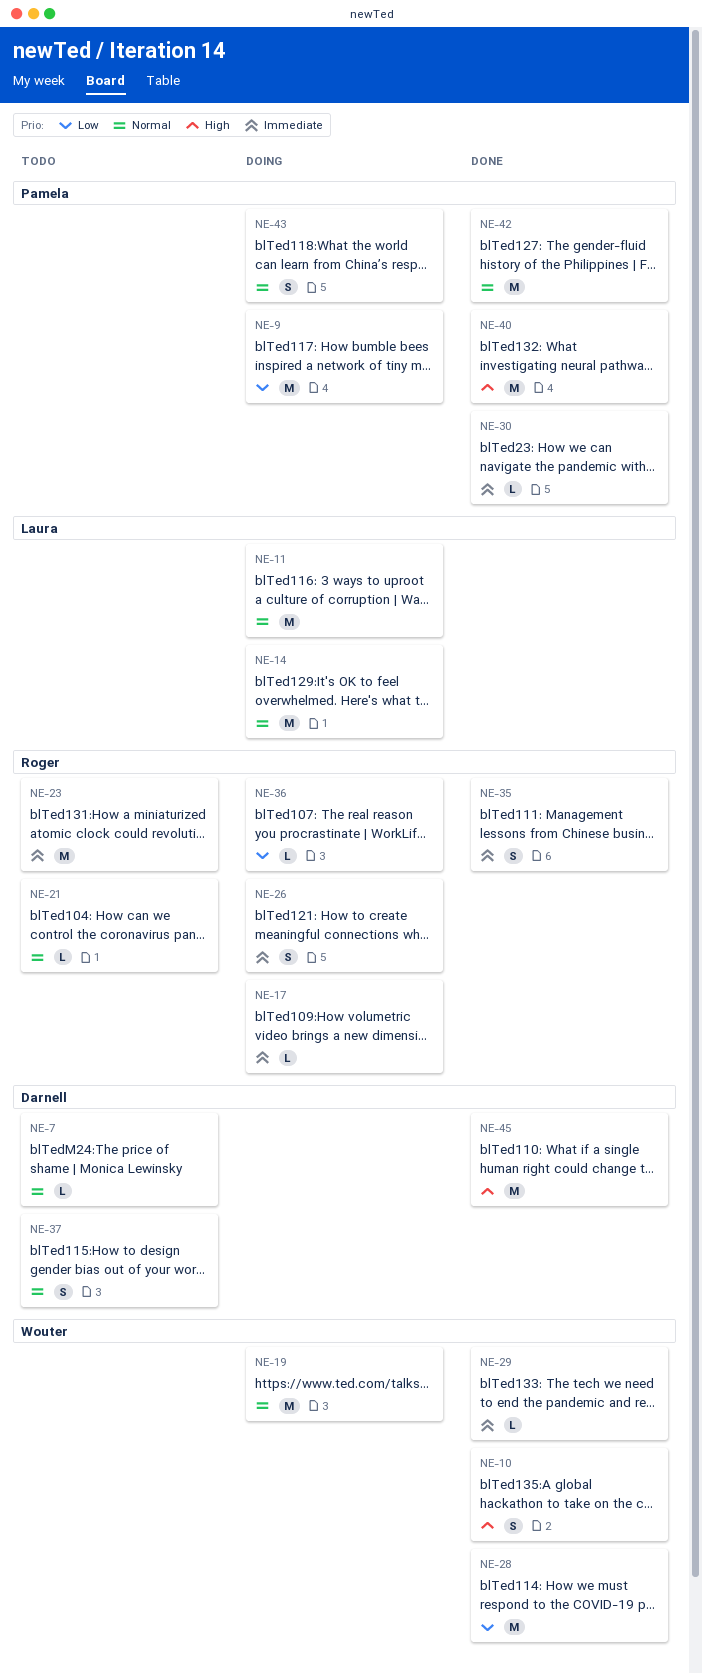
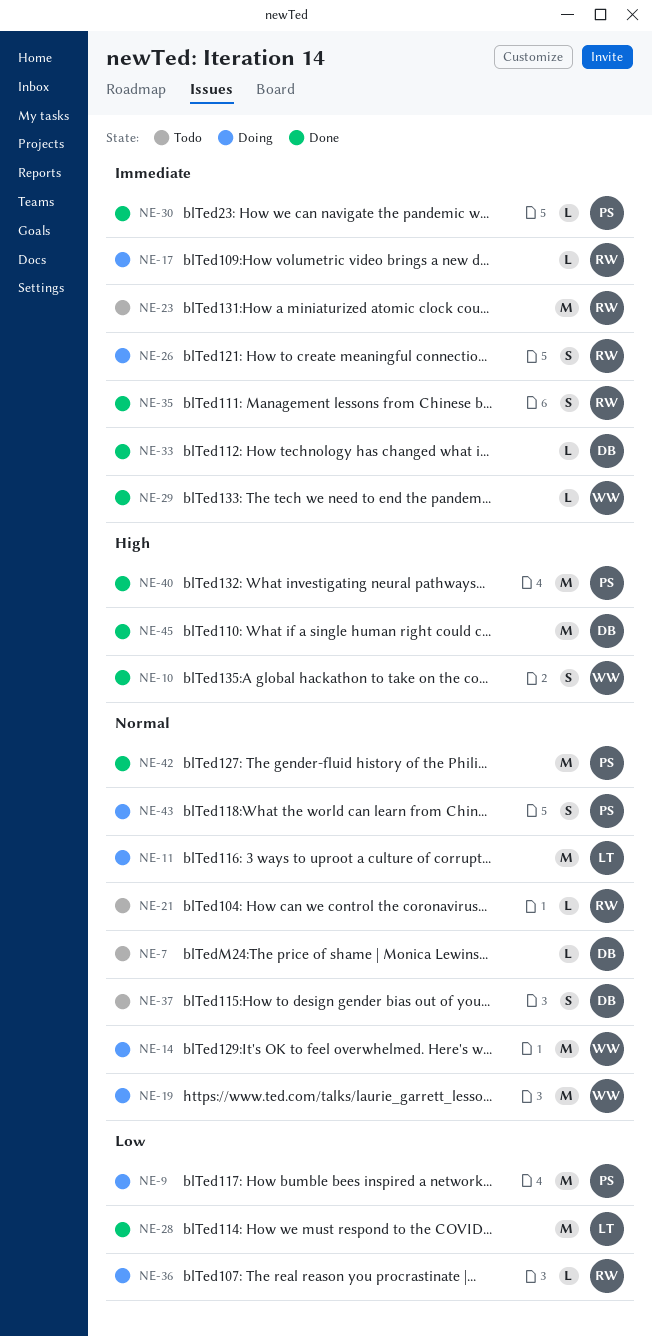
NE-14, owner: Laura -> Wouter
NE-28, owner: Wouter -> Laura
NE-33: none -> present

